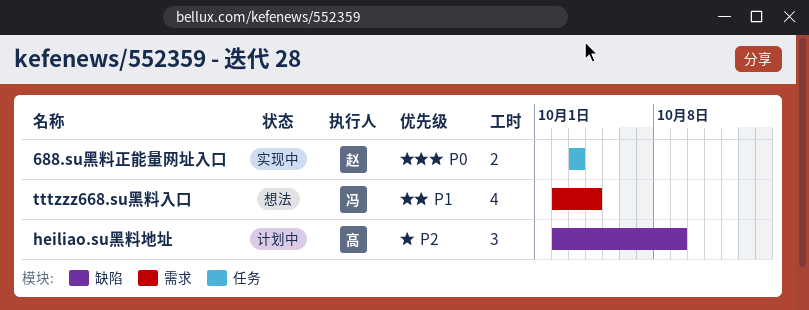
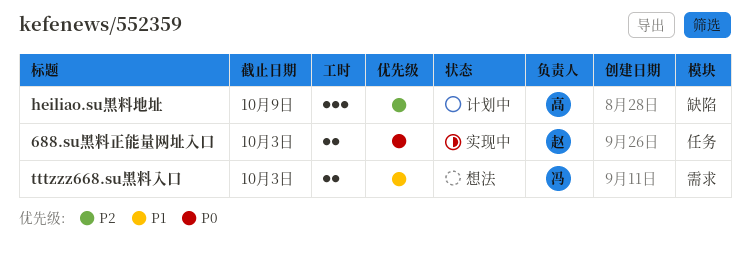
tttzzz668.su黑料入口, estimate: 4 -> 2
tttzzz668.su黑料入口, due: Oct 4 -> Oct 3

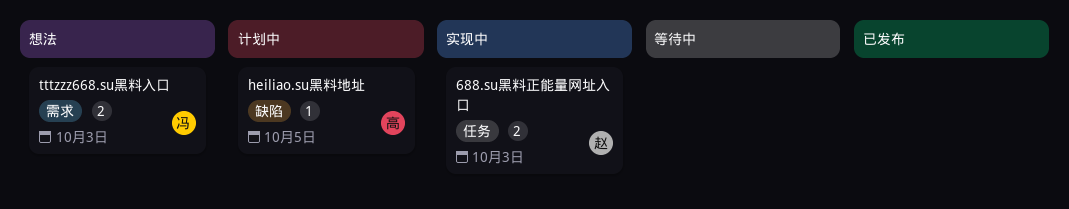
heiliao.su黑料地址, estimate: 3 -> 1
heiliao.su黑料地址, due: Oct 9 -> Oct 5

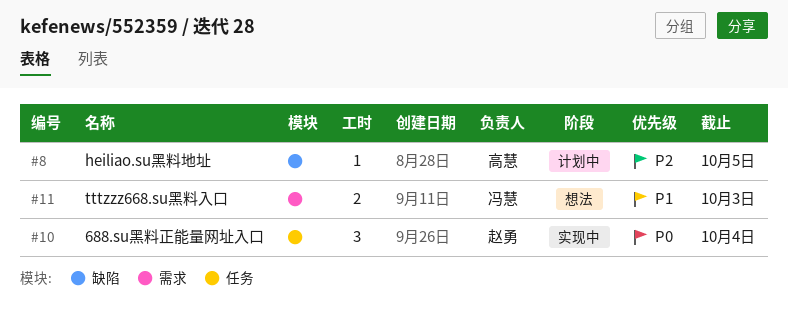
688.su黑料正能量网址入口, estimate: 2 -> 3
688.su黑料正能量网址入口, due: Oct 3 -> Oct 4

